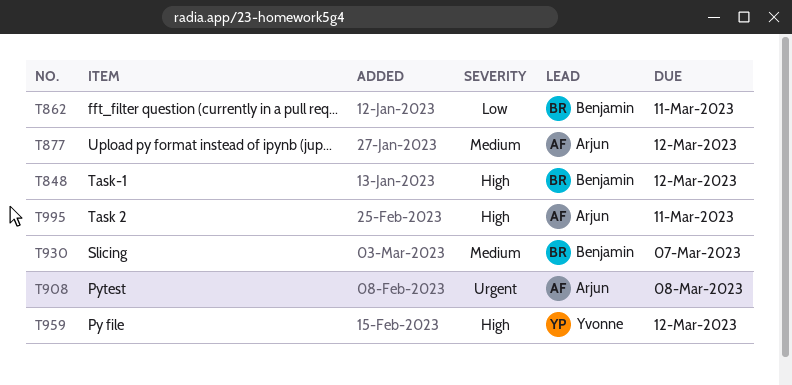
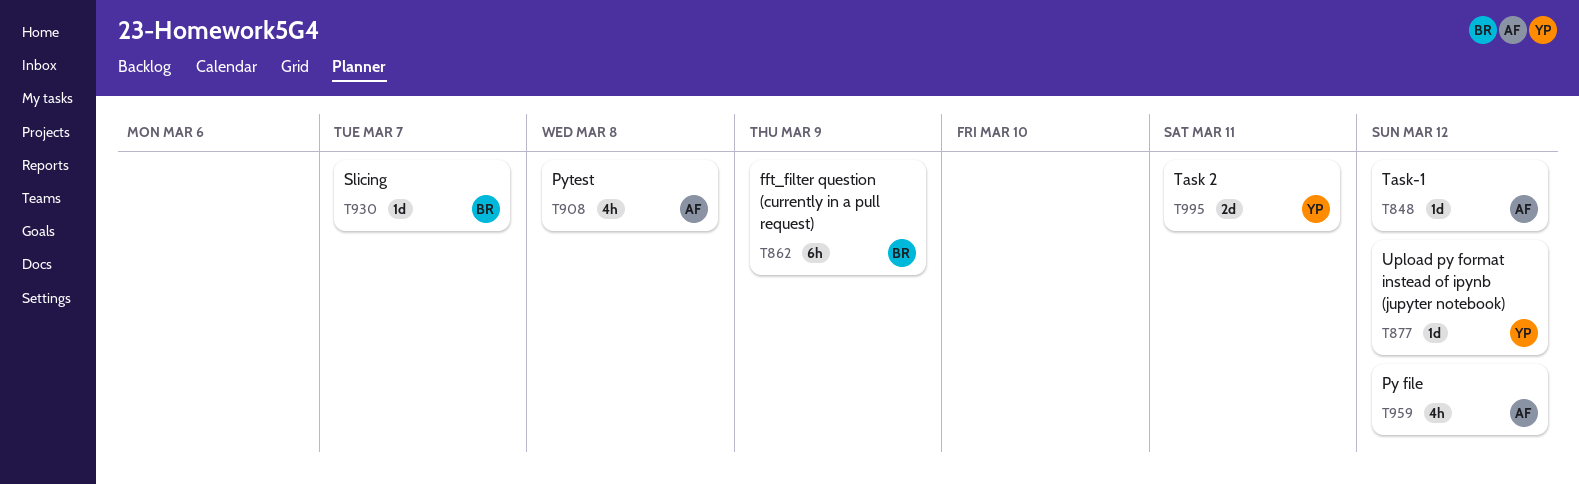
T848, owner: Benjamin -> Arjun
T862, due: Mar 11 -> Mar 9
T877, owner: Arjun -> Yvonne
T959, owner: Yvonne -> Arjun
T995, owner: Arjun -> Yvonne

